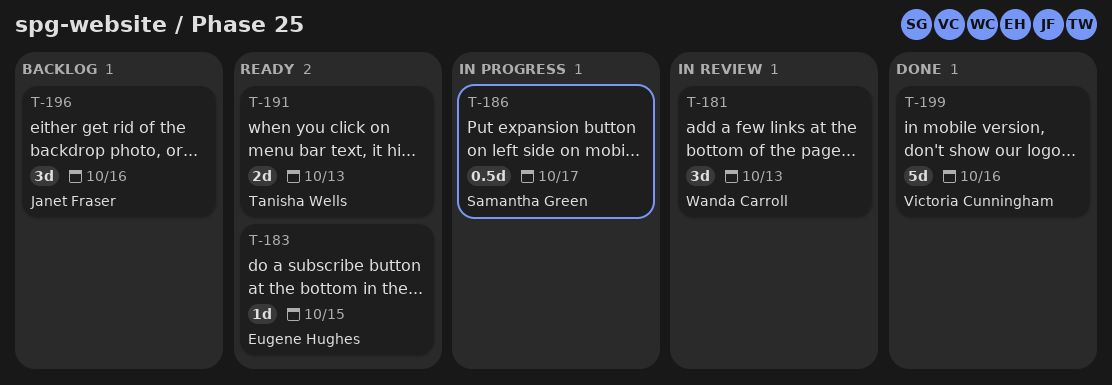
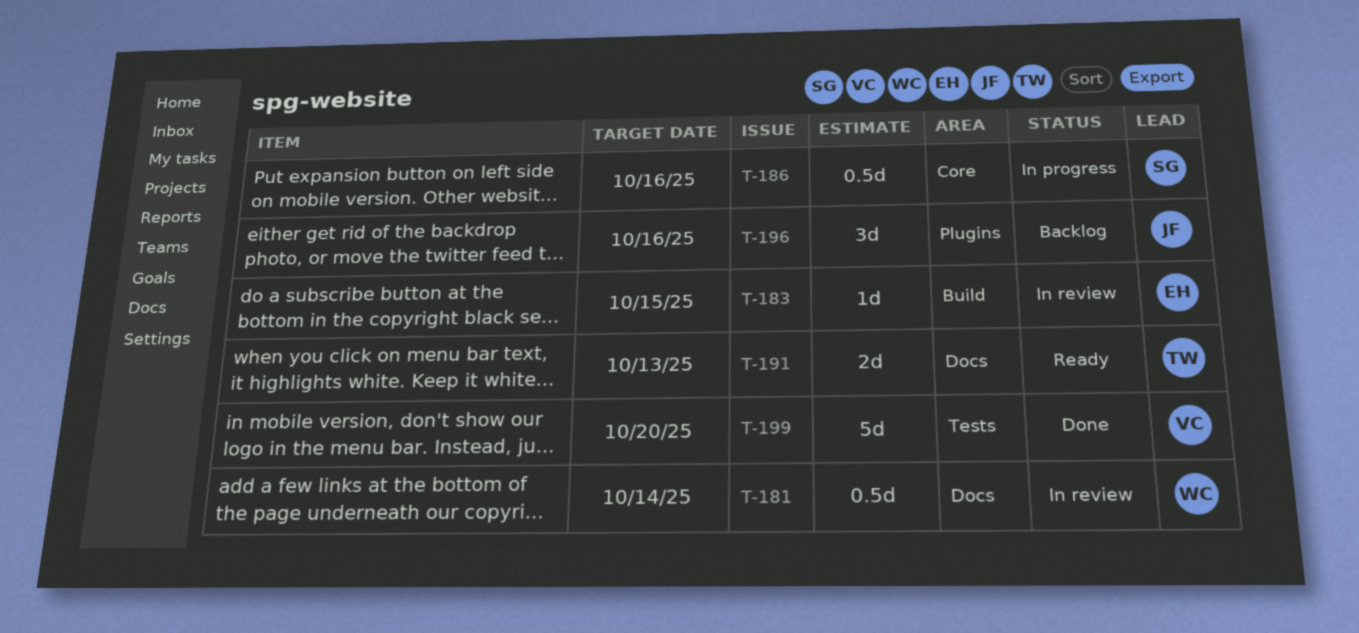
T-181, estimate: 3d -> 0.5d
T-181, due: Oct 13 -> Oct 14
T-183, status: Ready -> In review
T-186, due: Oct 17 -> Oct 16
T-199, due: Oct 16 -> Oct 20

